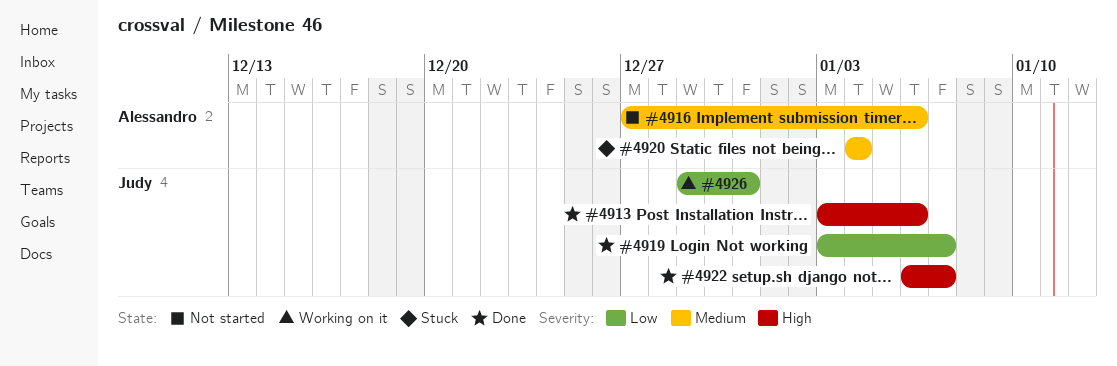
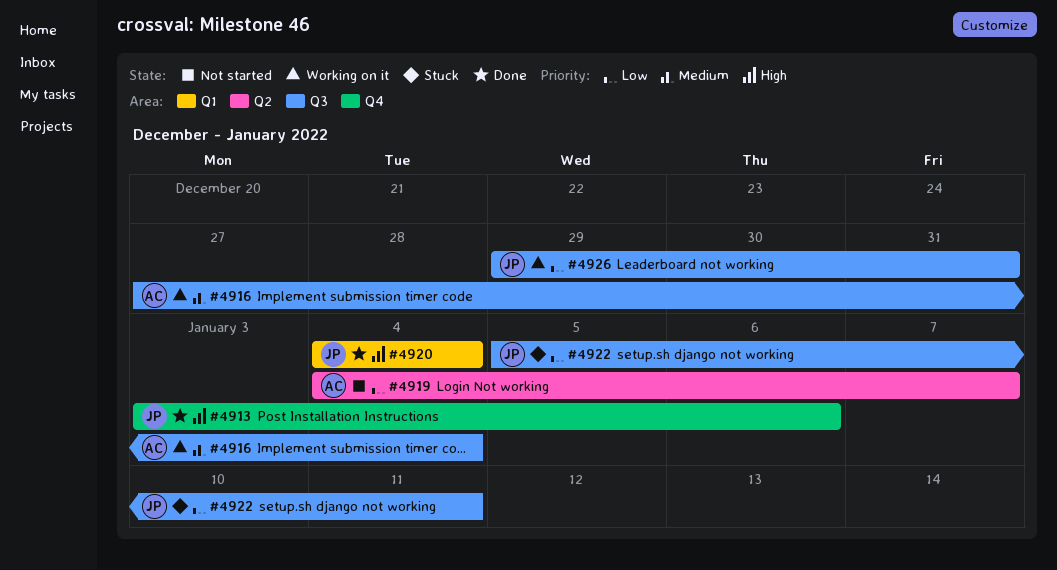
#4916, status: Not started -> Working on it
#4916, due: Jan 6 -> Jan 4
#4919, status: Done -> Not started
#4919, owner: Judy -> Alessandro
#4919, start: Jan 3 -> Jan 4
#4920, status: Stuck -> Done
#4920, owner: Alessandro -> Judy
#4920, priority: Medium -> High
#4922, status: Done -> Stuck
#4922, priority: High -> Low
#4922, start: Jan 6 -> Jan 5
#4922, due: Jan 7 -> Jan 11

